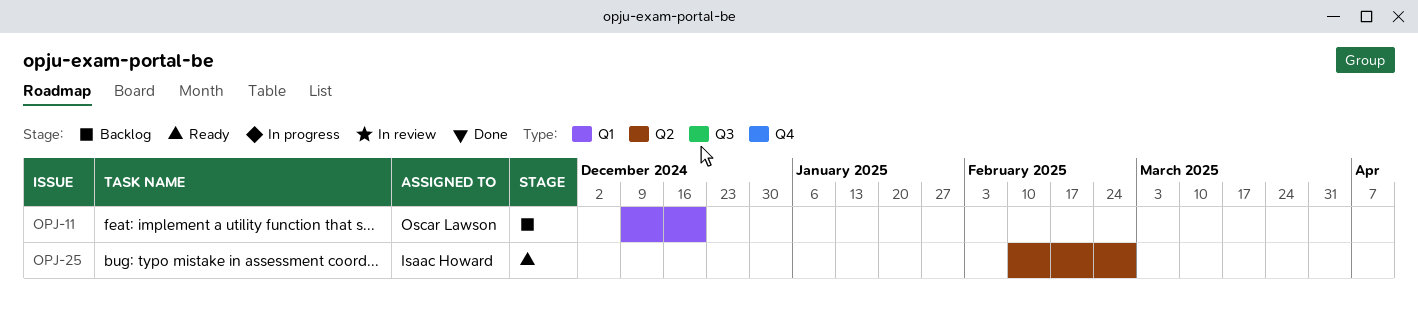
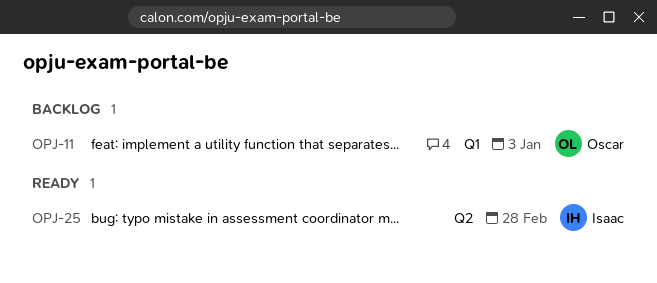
OPJ-11, due: Dec 20 -> Jan 3

